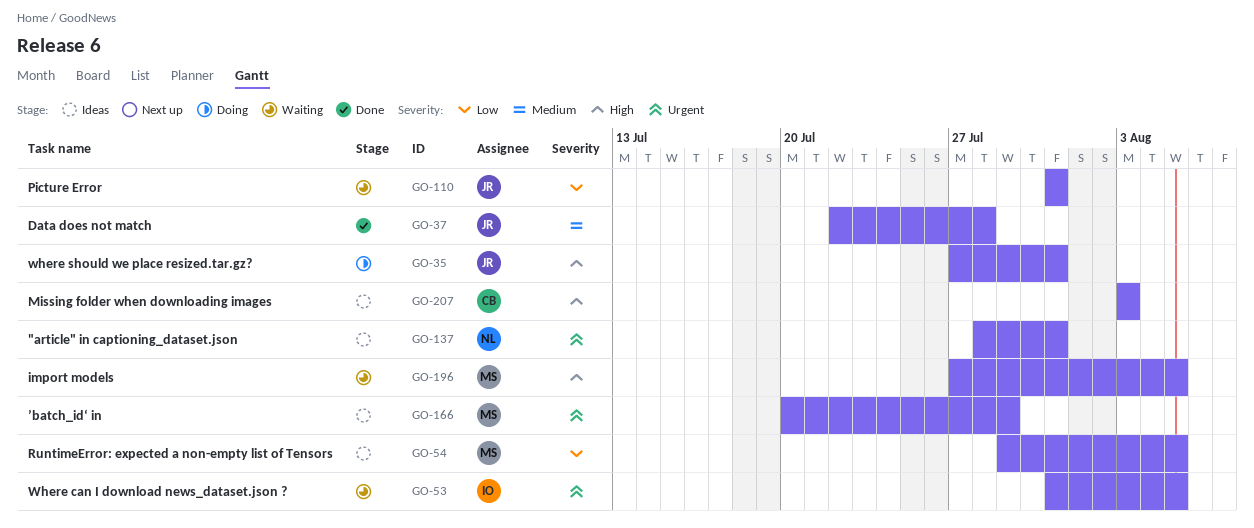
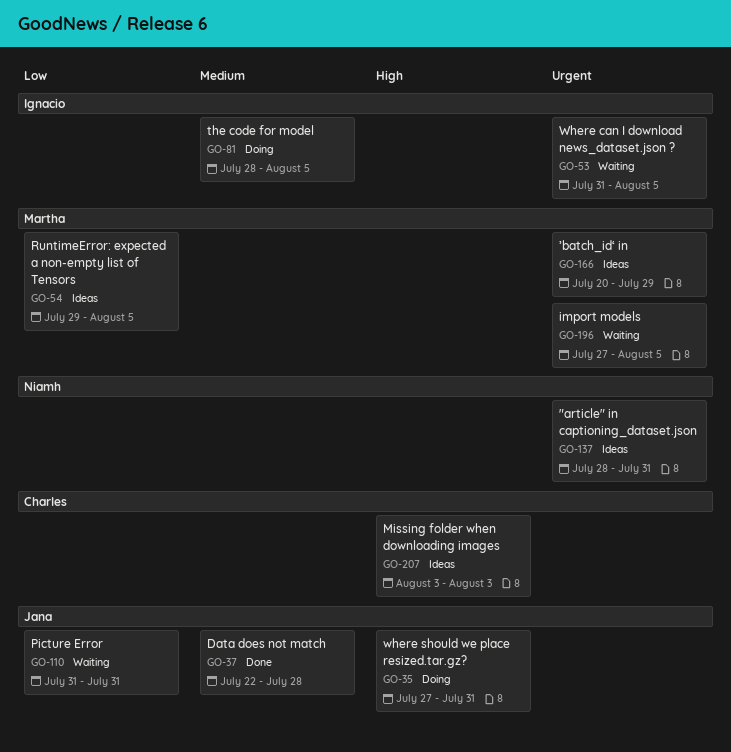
GO-81: none -> present
GO-196, priority: High -> Urgent

